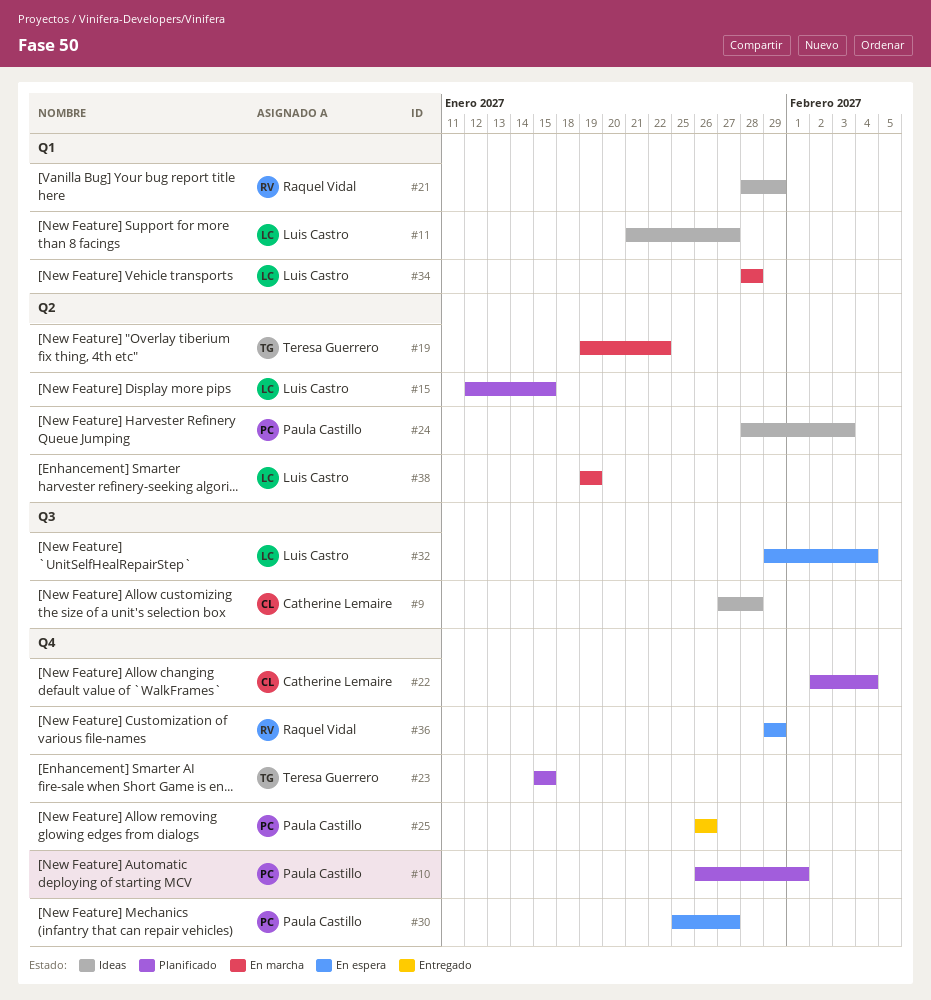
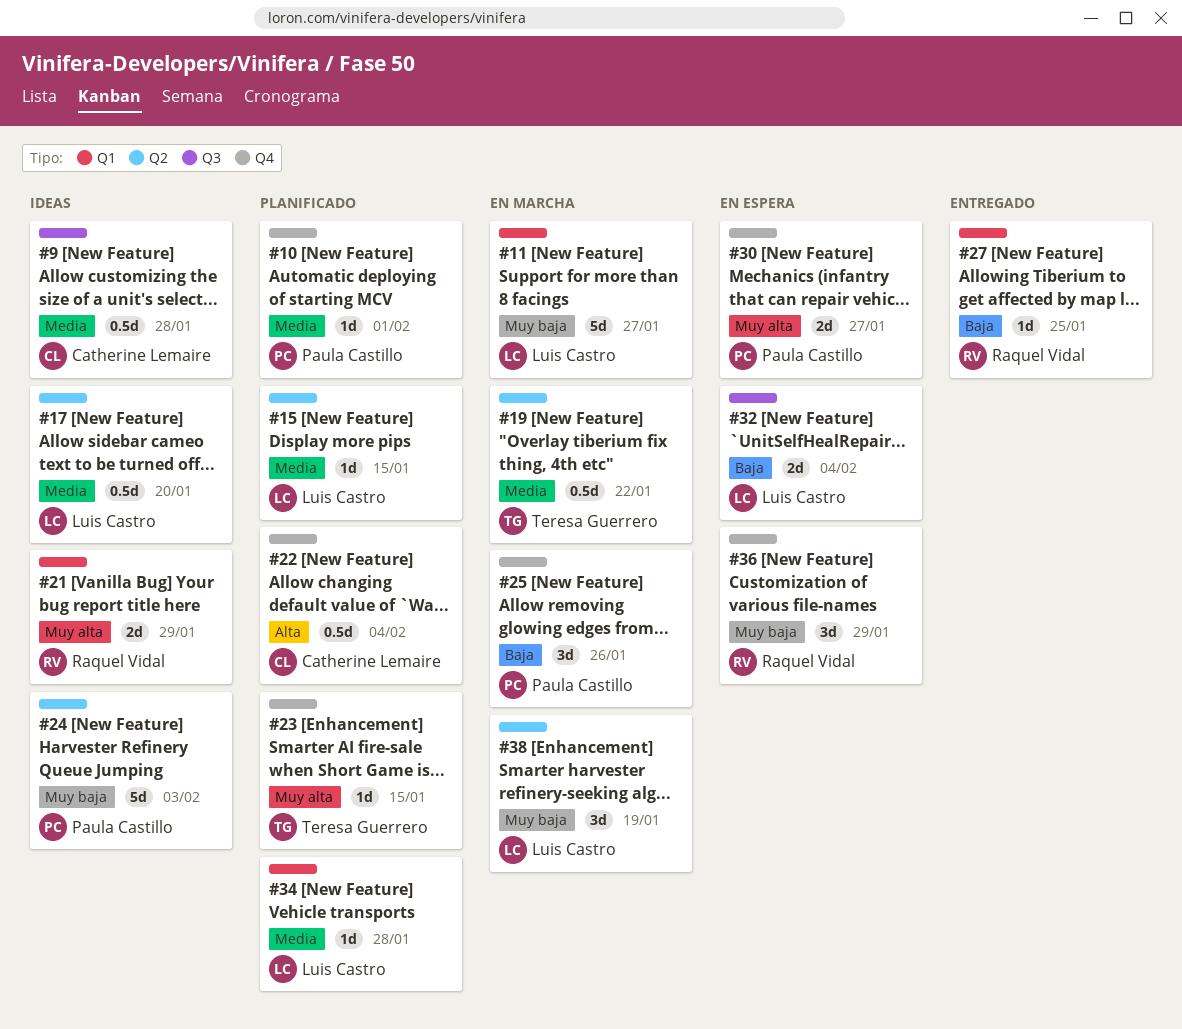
#11, status: Ideas -> En marcha
#17: none -> present
#25, status: Entregado -> En marcha
#27: none -> present
#34, status: En marcha -> Planificado

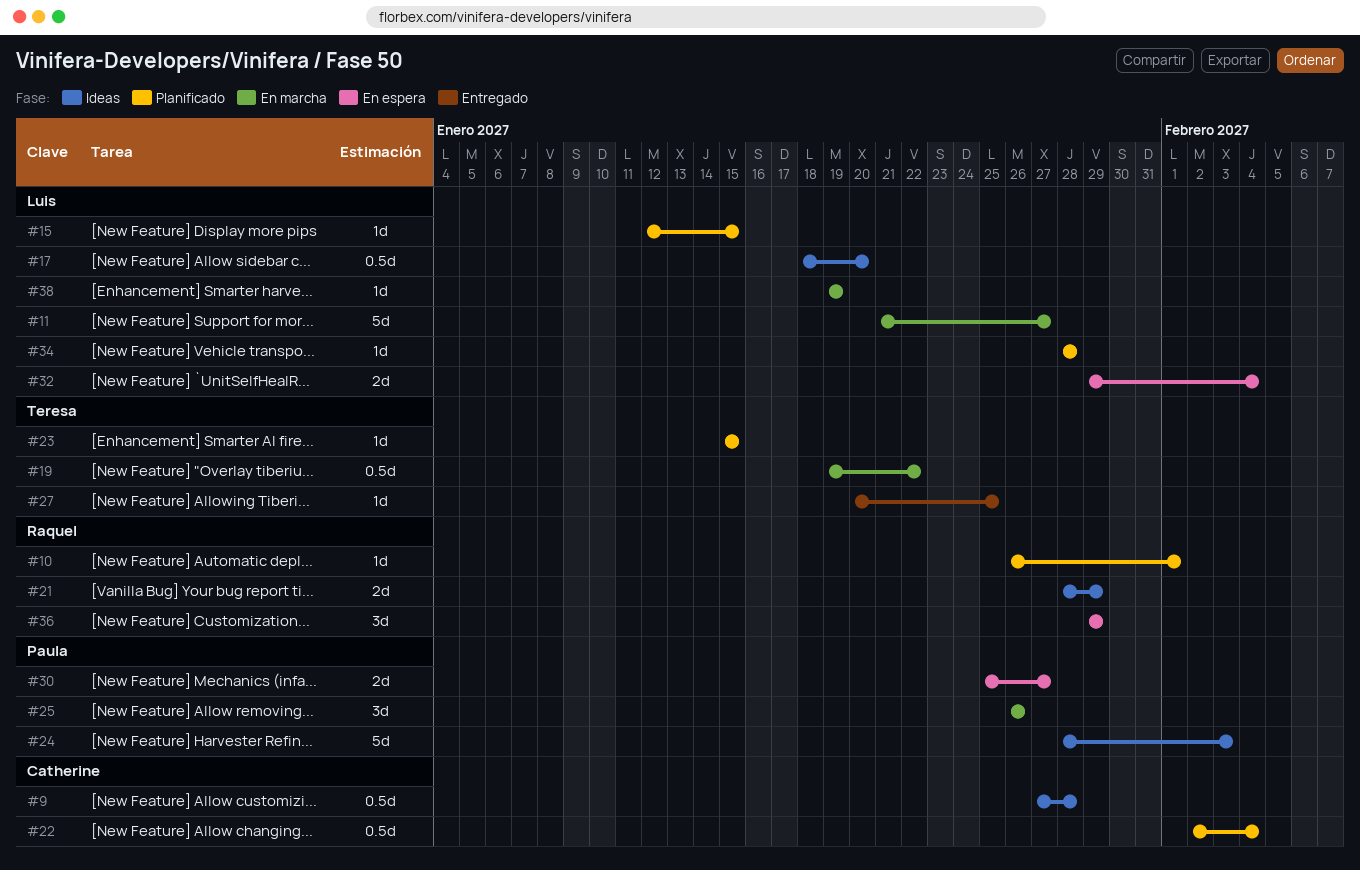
#10, owner: Paula Castillo -> Raquel Vidal
#27, owner: Raquel Vidal -> Teresa Guerrero
#38, estimate: 3d -> 1d

